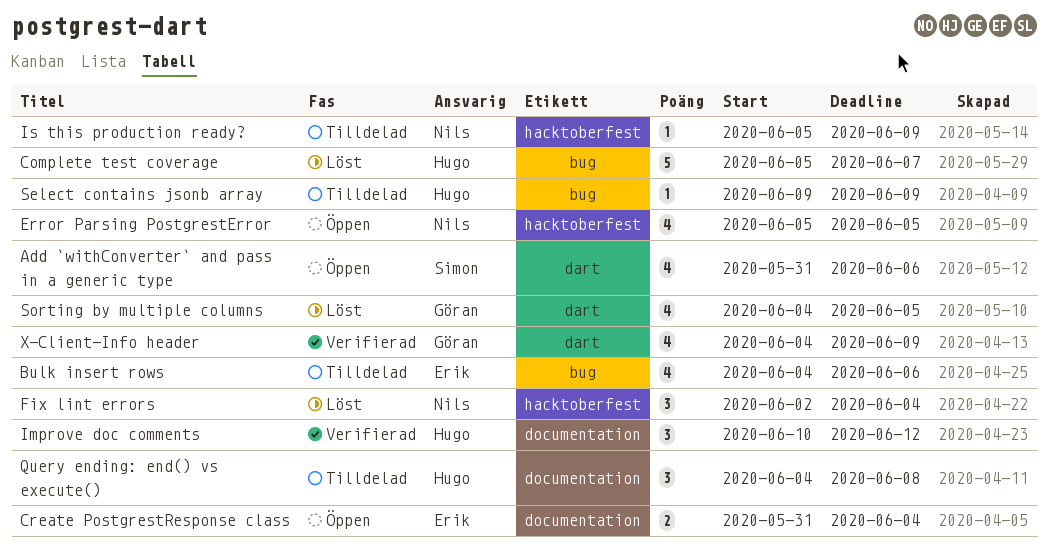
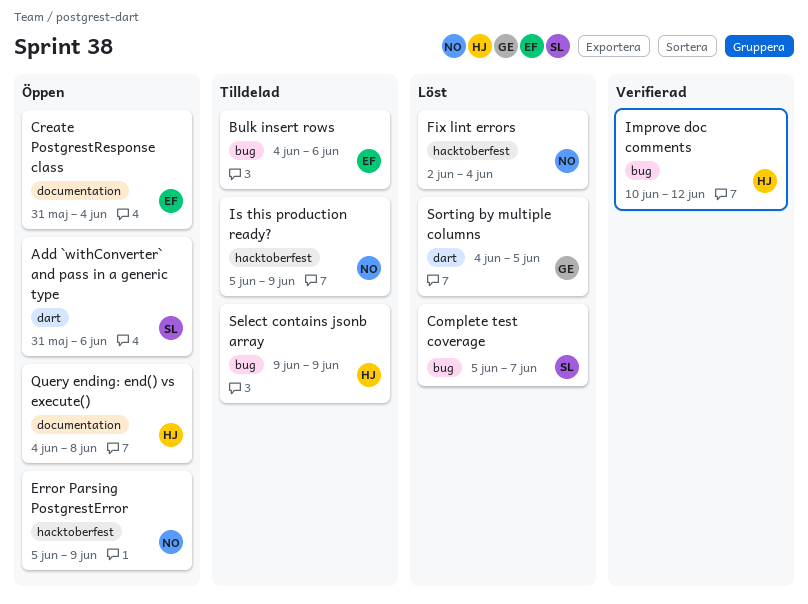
Complete test coverage, owner: Hugo -> Simon
Error Parsing PostgrestError, due: Jun 5 -> Jun 9
Improve doc comments, label: documentation -> bug
Query ending: end() vs execute(), status: Tilldelad -> Öppen
X-Client-Info header: present -> none

